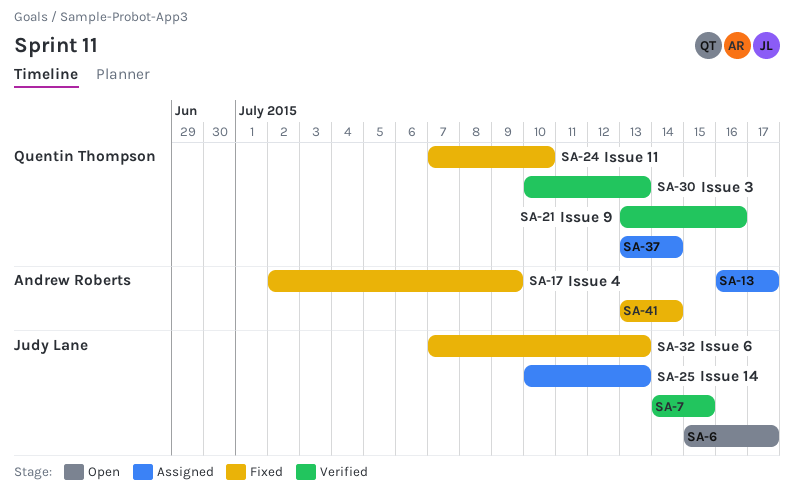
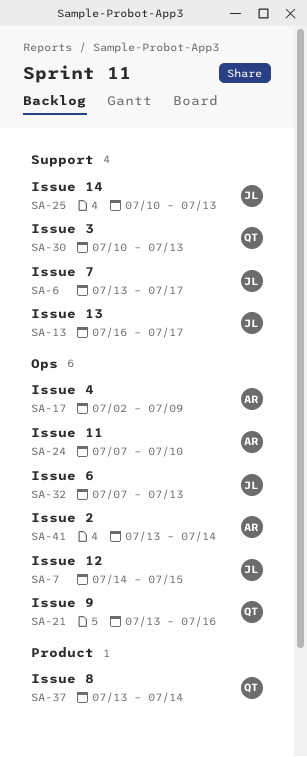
SA-6, start: Jul 15 -> Jul 13
SA-13, owner: Andrew Roberts -> Judy Lane
SA-24, owner: Quentin Thompson -> Andrew Roberts

